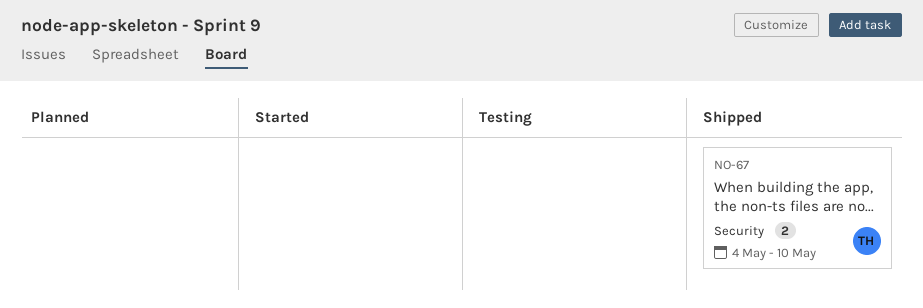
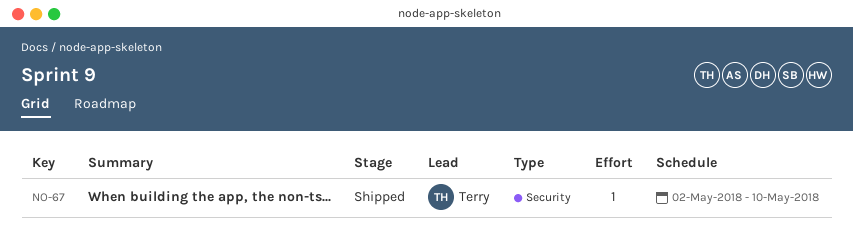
NO-67, estimate: 2 -> 1
NO-67, start: May 4 -> May 2

